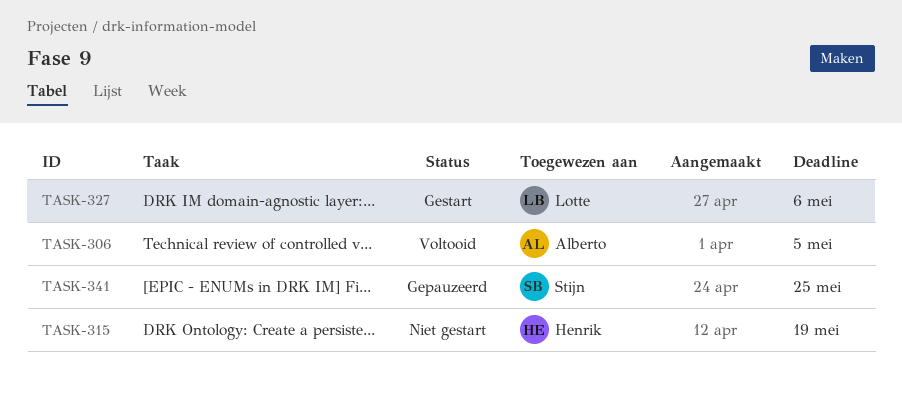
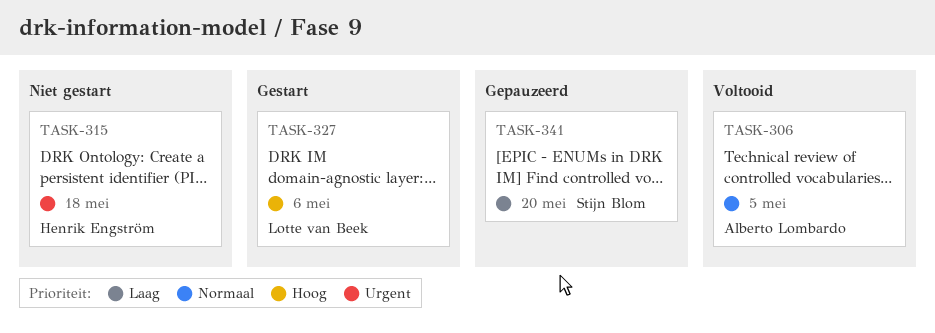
TASK-315, due: May 19 -> May 18
TASK-341, due: May 25 -> May 20

